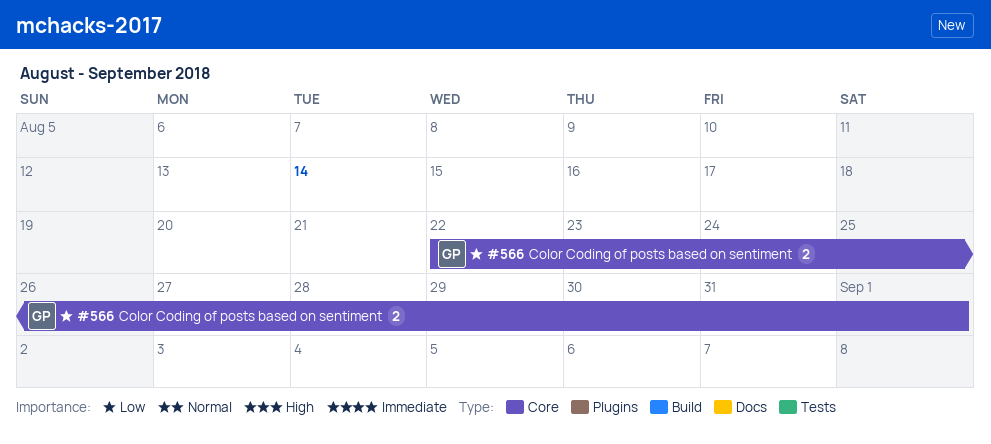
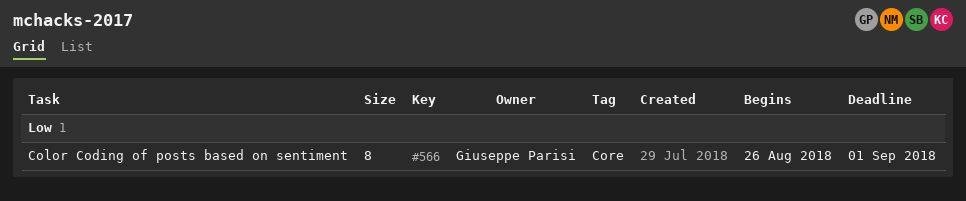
#566, estimate: 2 -> 8
#566, start: Aug 22 -> Aug 26

